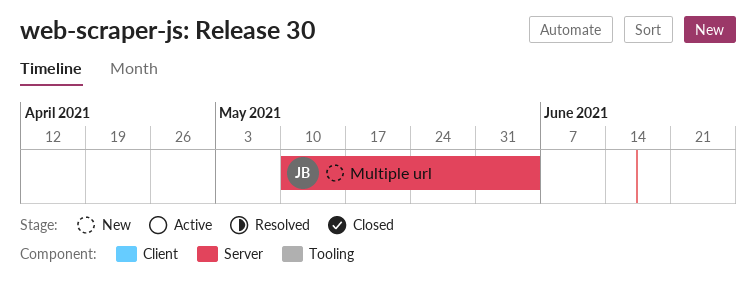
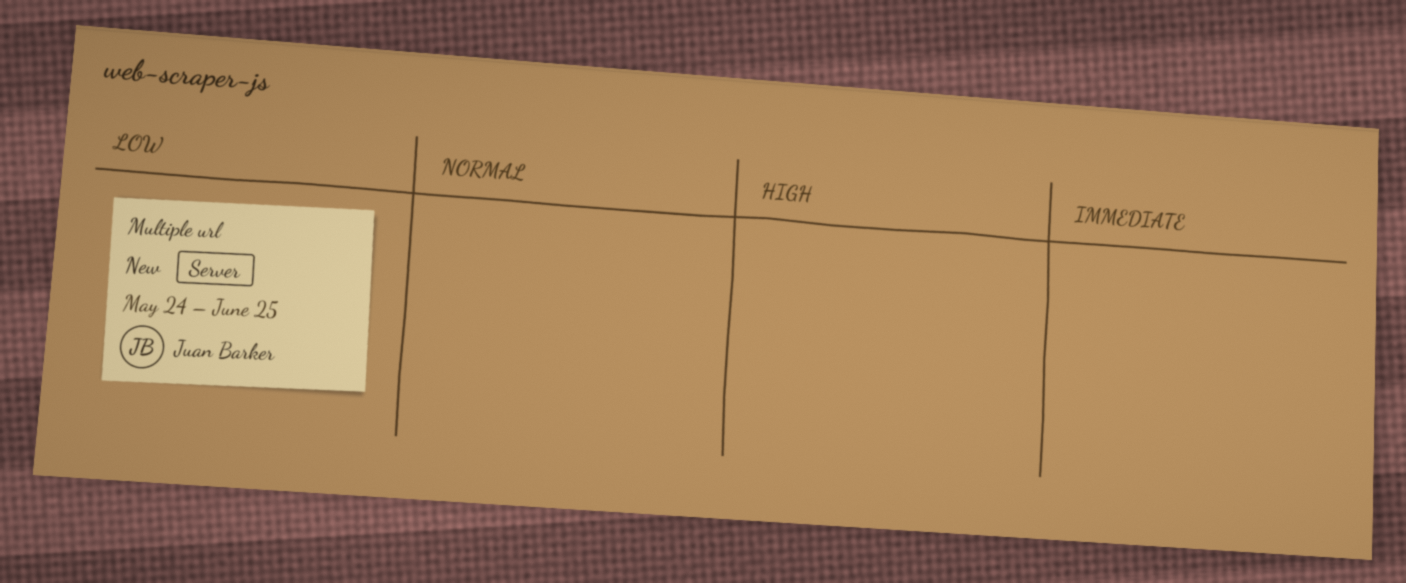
Multiple url, start: May 10 -> May 24
Multiple url, due: Jun 4 -> Jun 25

